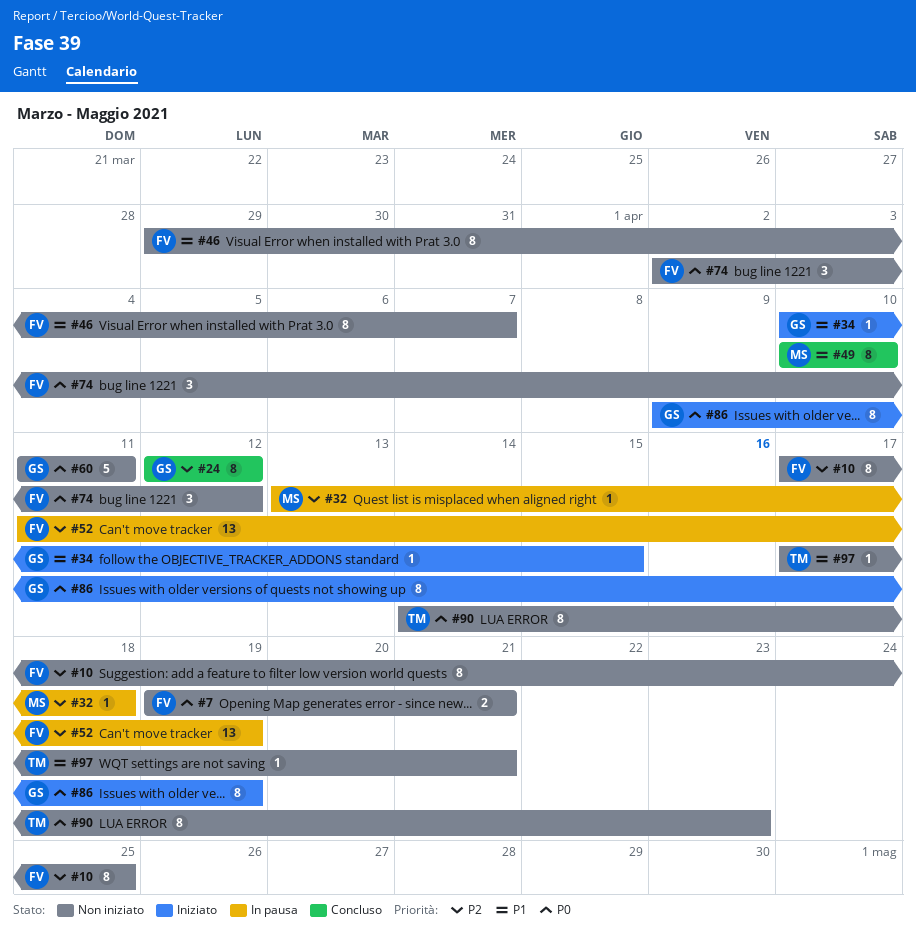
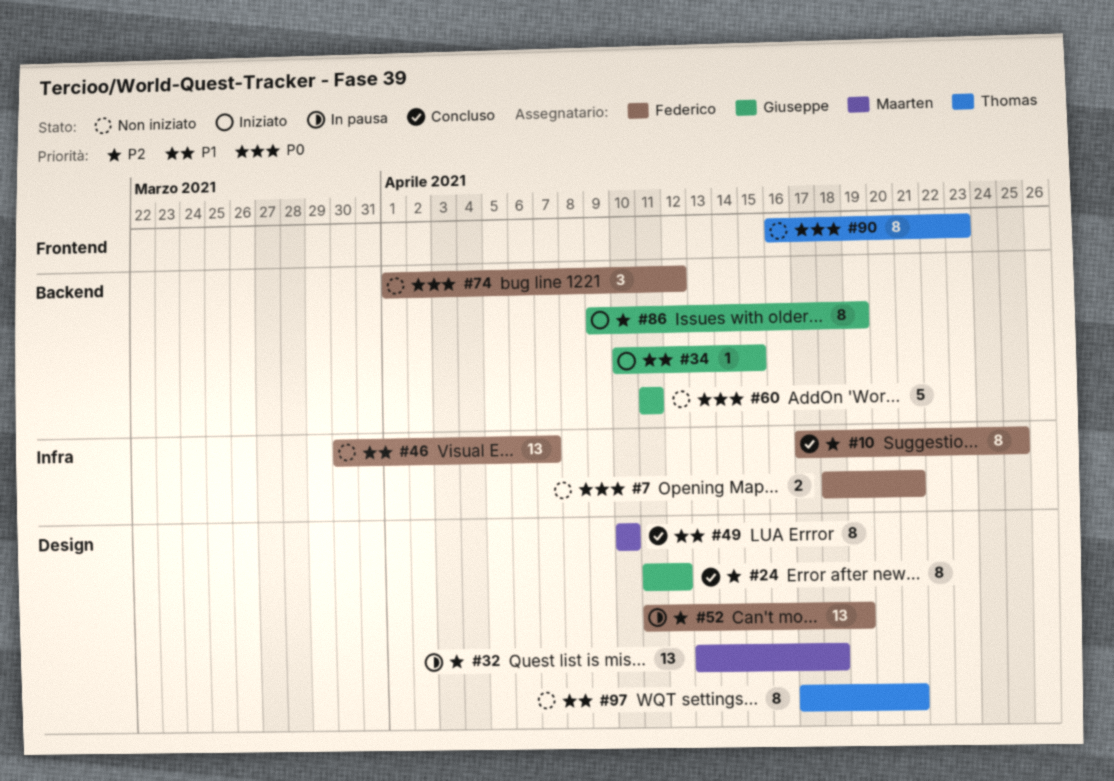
#7, start: Apr 19 -> Apr 18
#10, status: Non iniziato -> Concluso
#24, start: Apr 12 -> Apr 11
#32, estimate: 1 -> 13
#46, estimate: 8 -> 13
#46, start: Mar 29 -> Mar 30
#74, start: Apr 2 -> Apr 1
#86, priority: P0 -> P2
#90, start: Apr 14 -> Apr 16
#97, estimate: 1 -> 8

